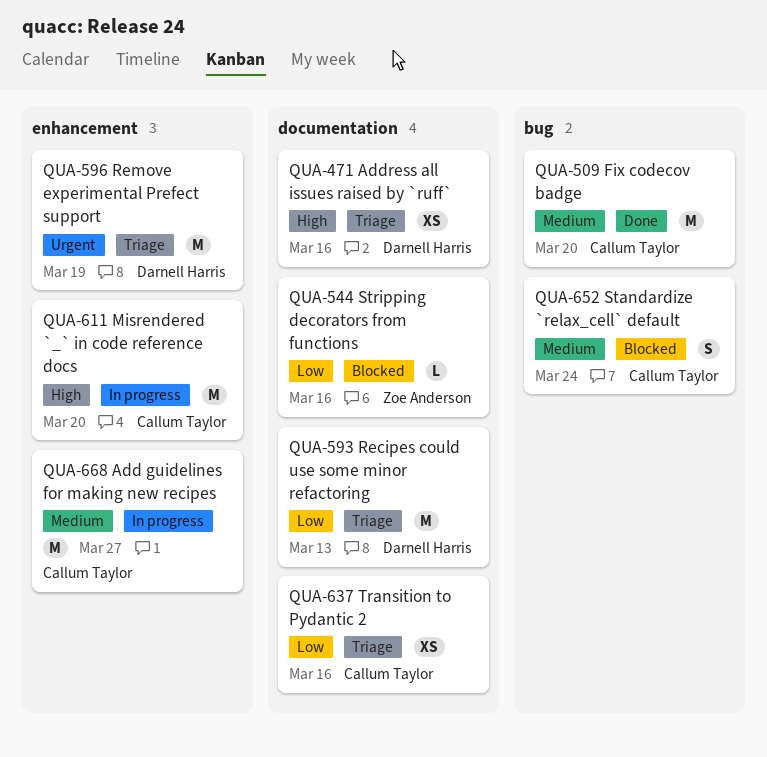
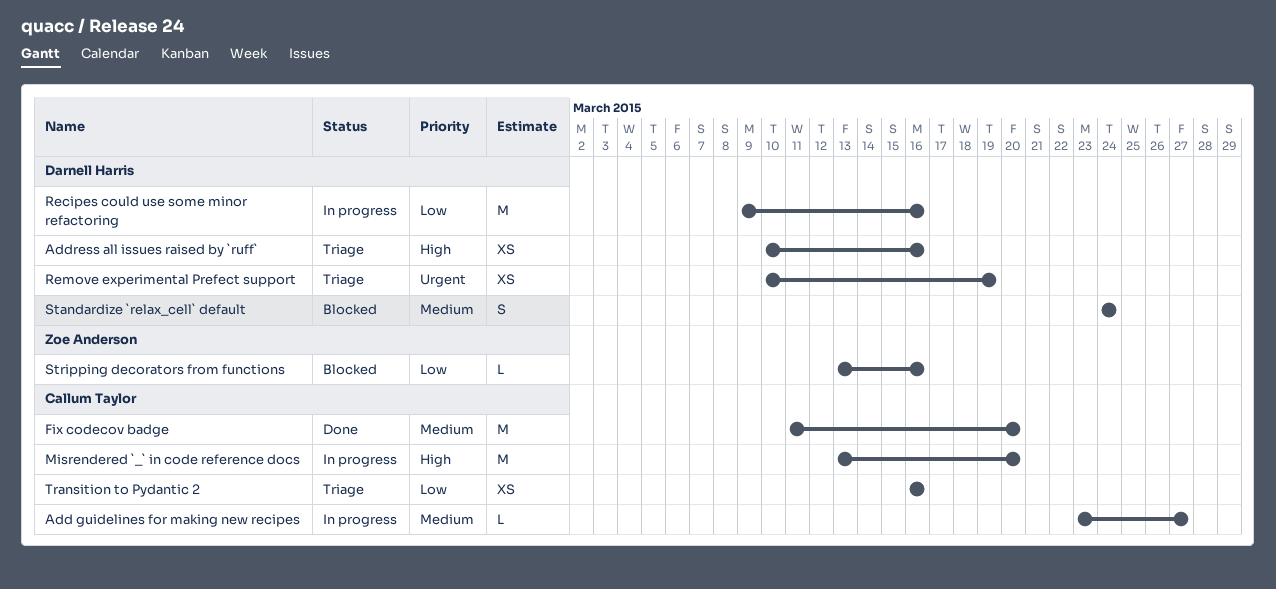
Add guidelines for making new recipes, estimate: M -> L
Recipes could use some minor refactoring, status: Triage -> In progress
Recipes could use some minor refactoring, due: Mar 13 -> Mar 16
Remove experimental Prefect support, estimate: M -> XS
Standardize `relax_cell` default, owner: Callum Taylor -> Darnell Harris

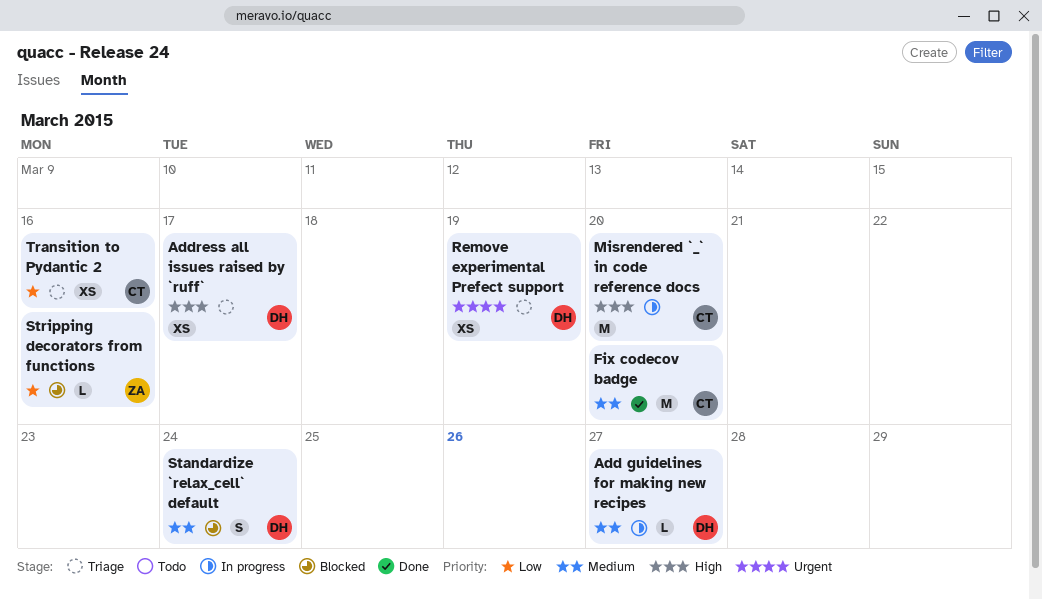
Add guidelines for making new recipes, owner: Callum Taylor -> Darnell Harris
Address all issues raised by `ruff`, due: Mar 16 -> Mar 17
Recipes could use some minor refactoring: present -> none

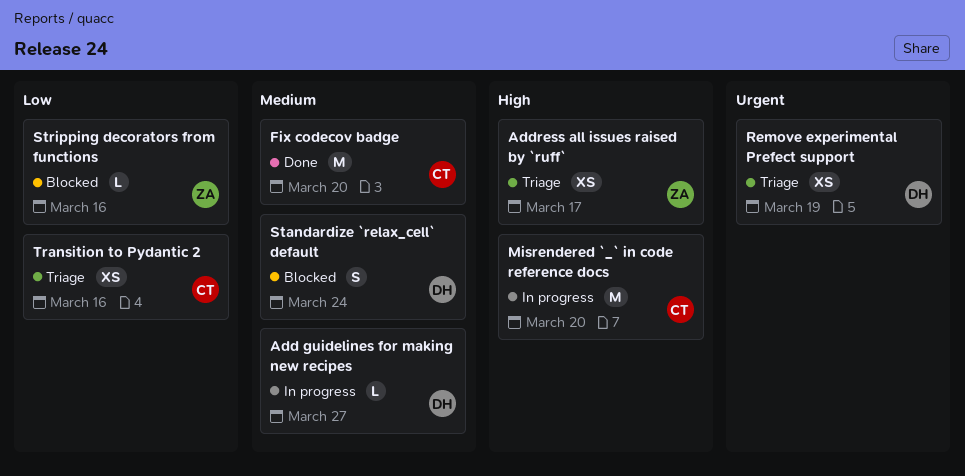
Address all issues raised by `ruff`, owner: DH -> ZA

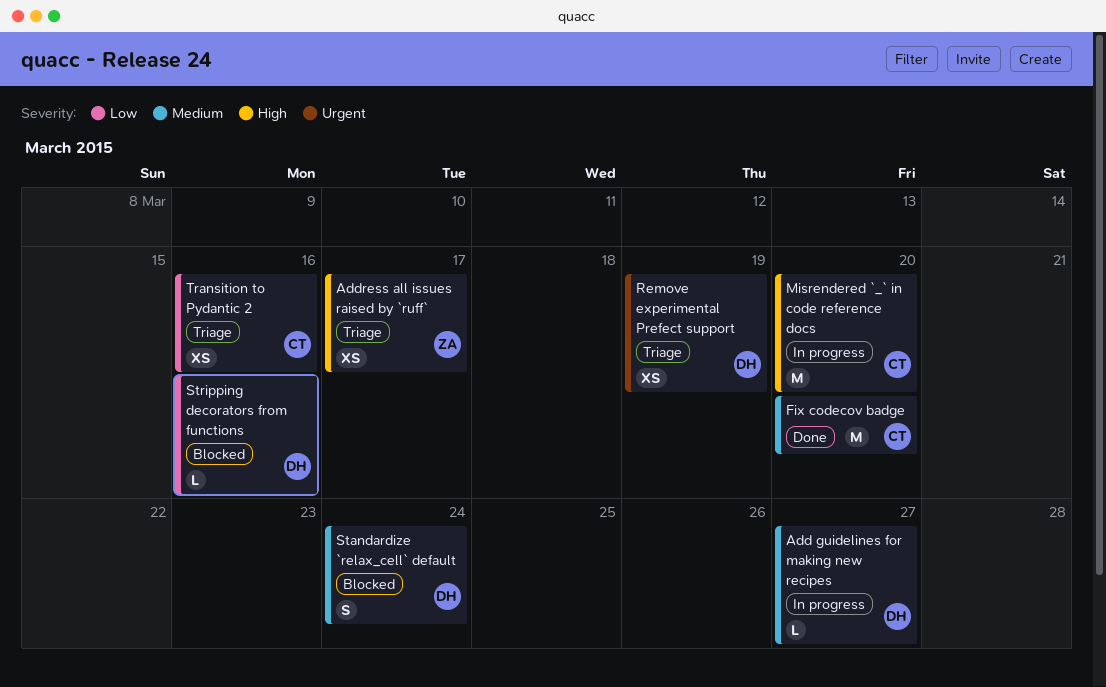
Stripping decorators from functions, owner: ZA -> DH

